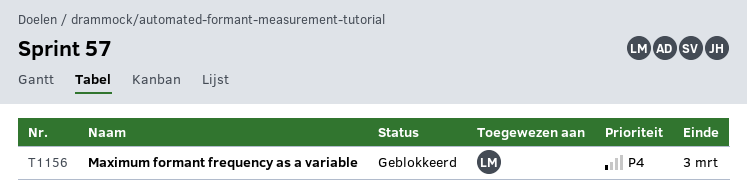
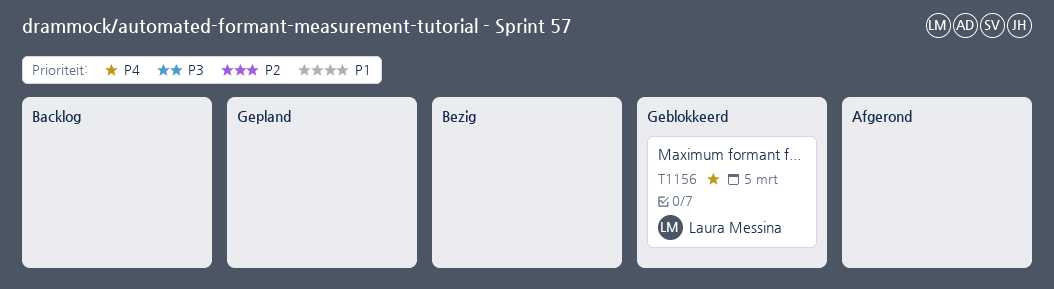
T1156, due: Mar 3 -> Mar 5

